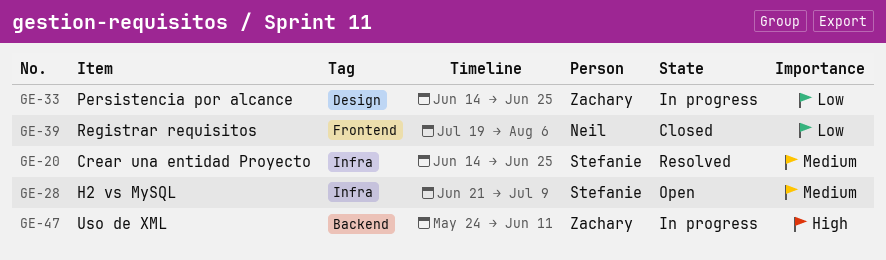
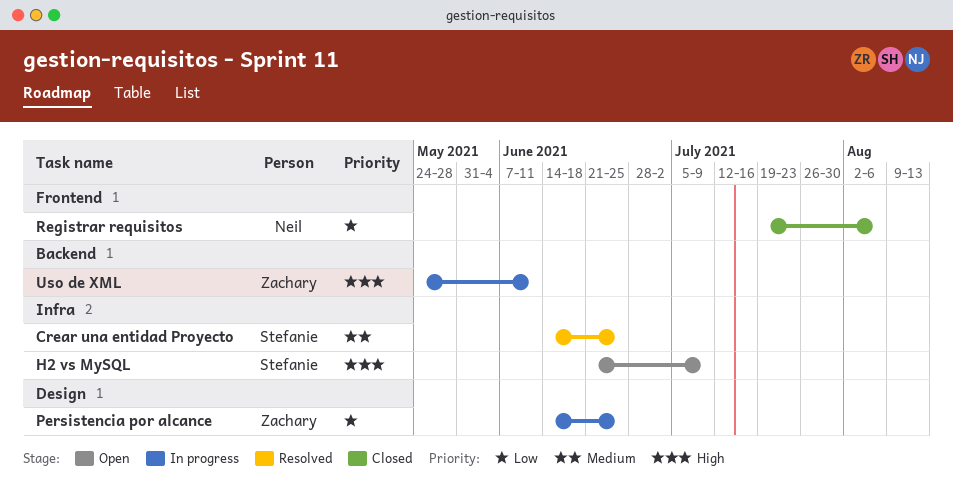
H2 vs MySQL, priority: Medium -> High

